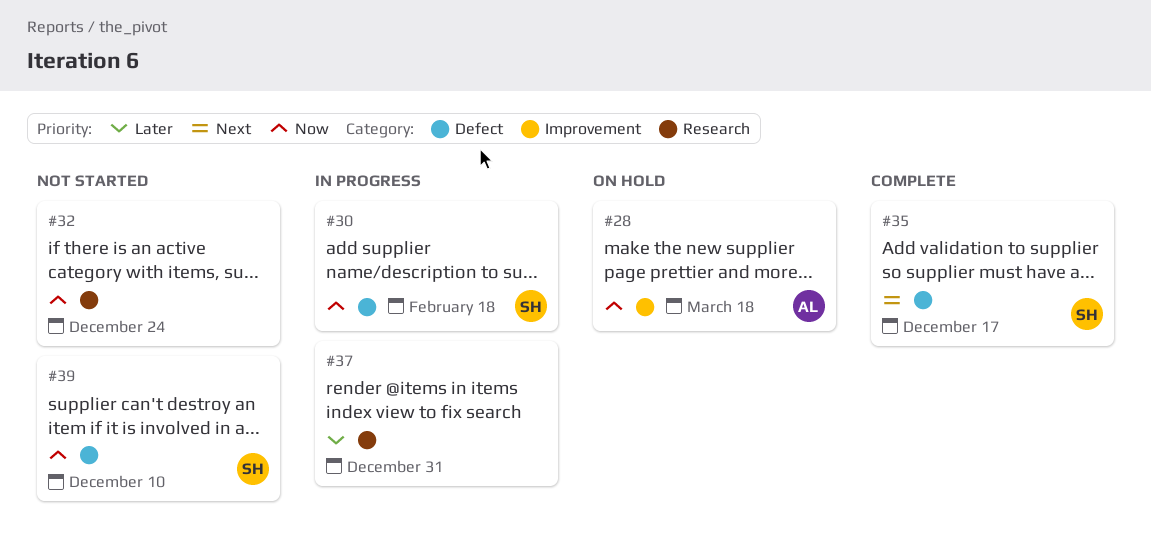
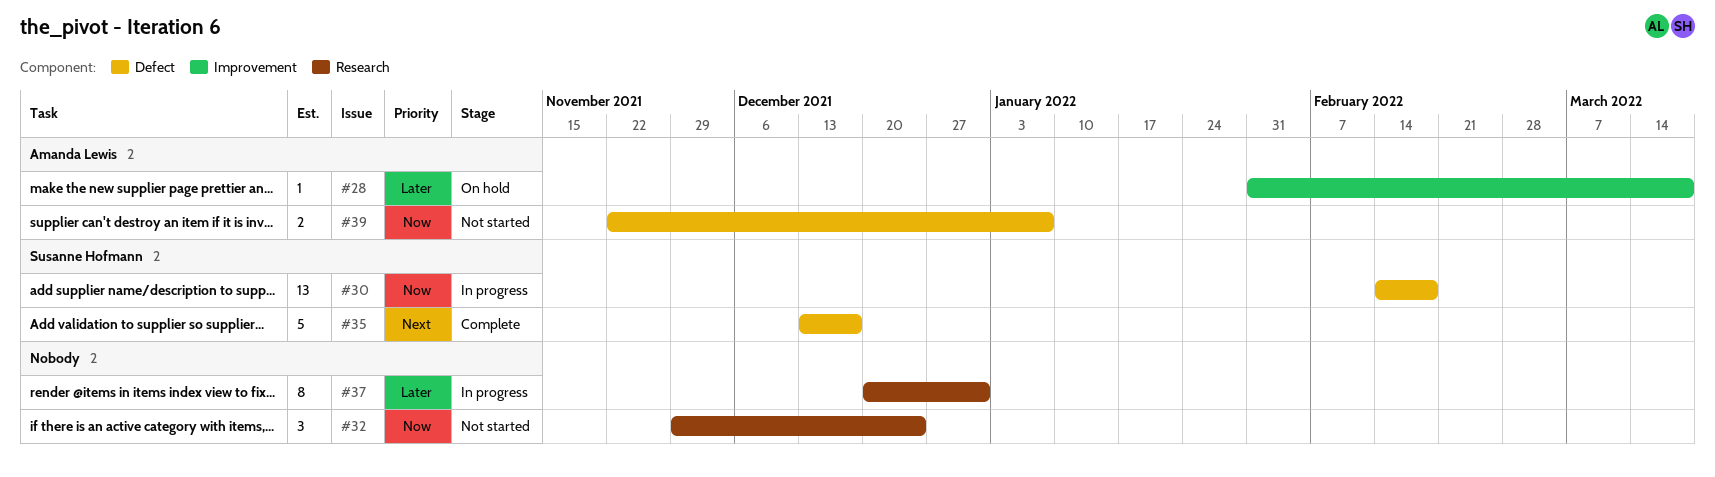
#28, priority: Now -> Later
#39, owner: Susanne Hofmann -> Amanda Lewis
#39, due: Dec 10 -> Jan 7

